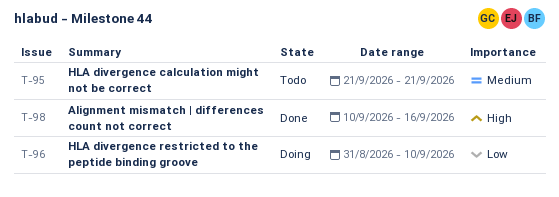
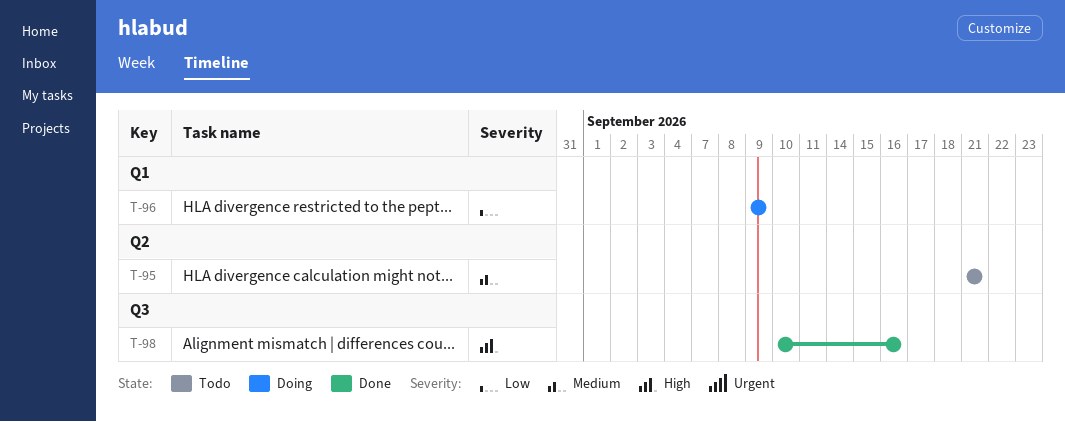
T-96, start: Aug 31 -> Sep 9
T-96, due: Sep 10 -> Sep 9

